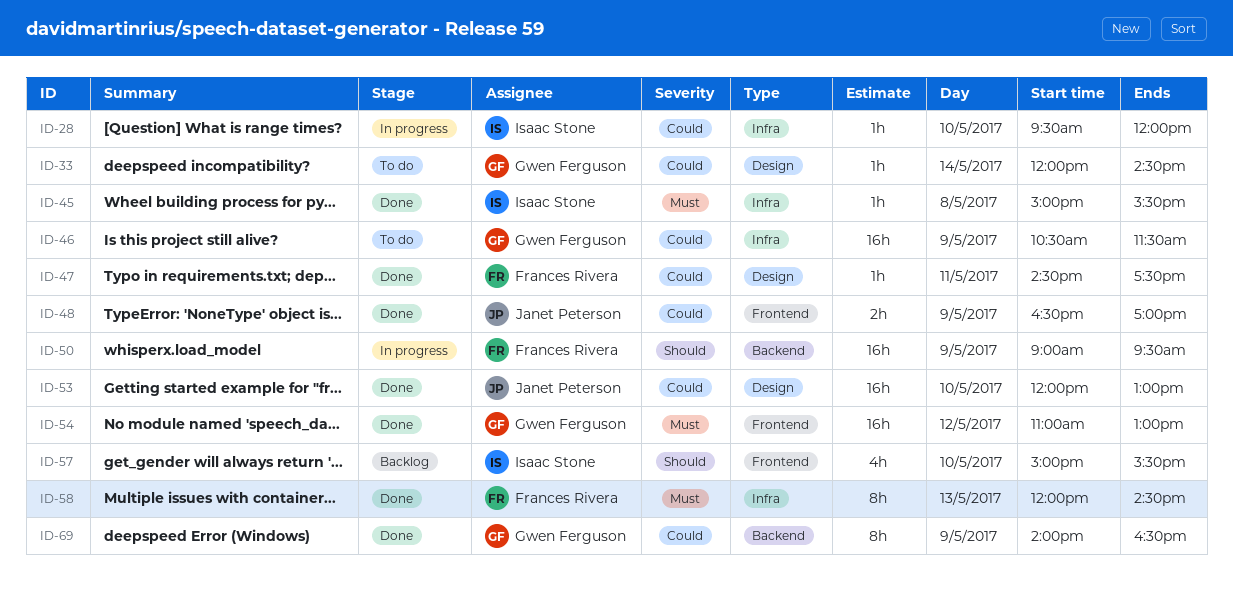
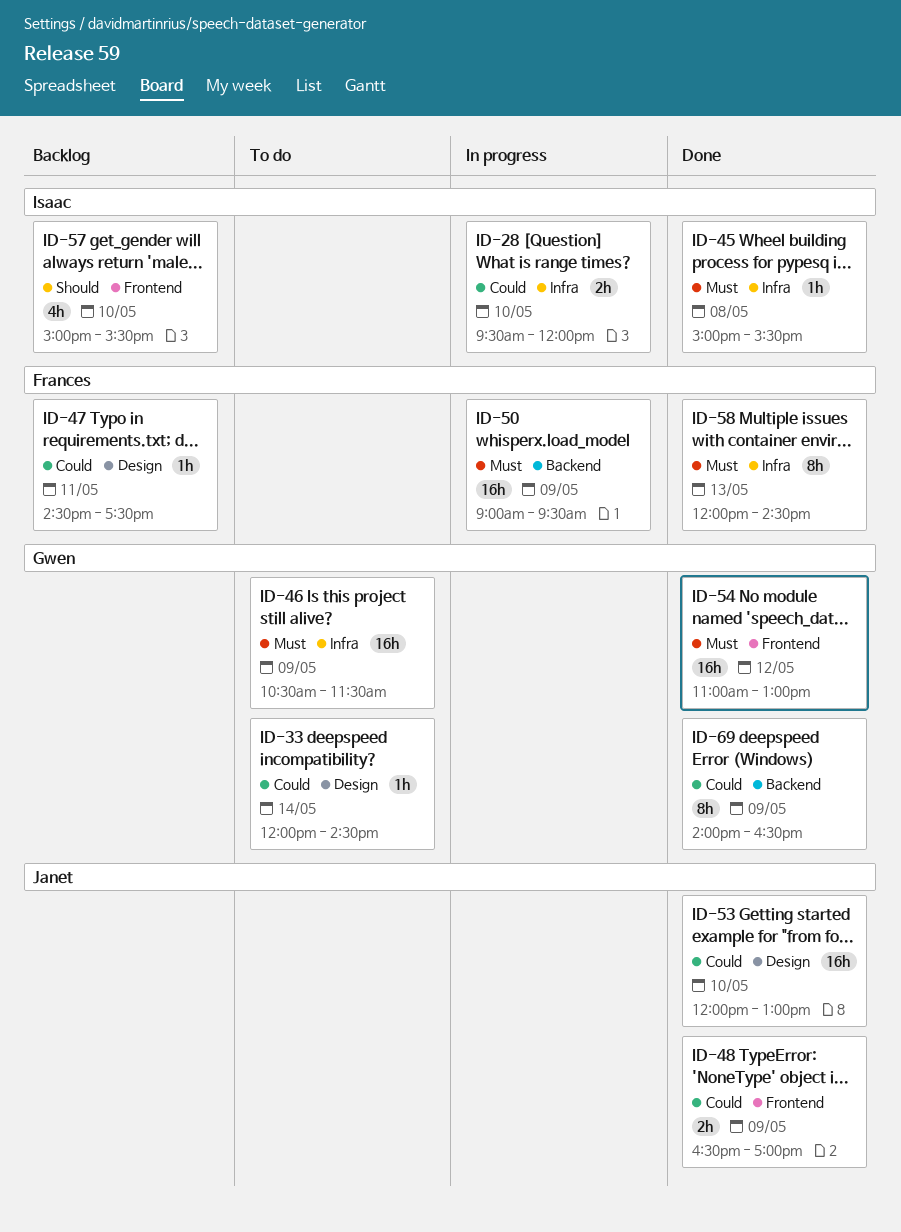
ID-28, estimate: 1h -> 2h
ID-46, priority: Could -> Must
ID-47, status: Done -> Backlog
ID-50, priority: Should -> Must

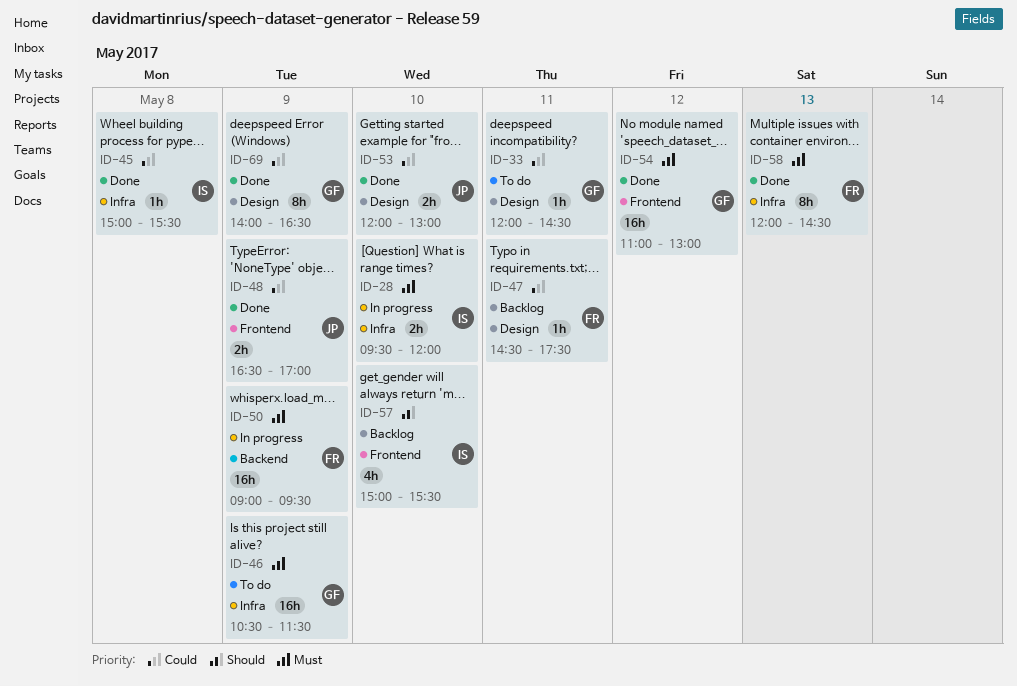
ID-28, priority: Could -> Must
ID-33, day: May 14 -> May 11
ID-45, priority: Must -> Could
ID-53, estimate: 16h -> 2h
ID-69, label: Backend -> Design

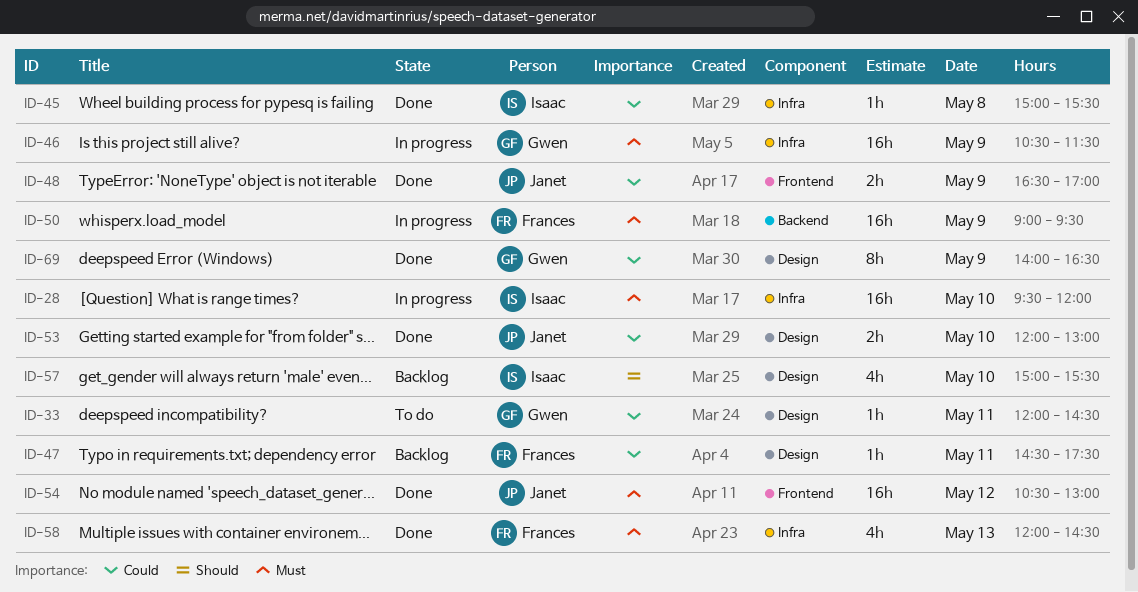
ID-28, estimate: 2h -> 16h
ID-46, status: To do -> In progress
ID-54, owner: Gwen -> Janet
ID-54, begins: 11:00 -> 10:30
ID-57, label: Frontend -> Design
ID-58, estimate: 8h -> 4h

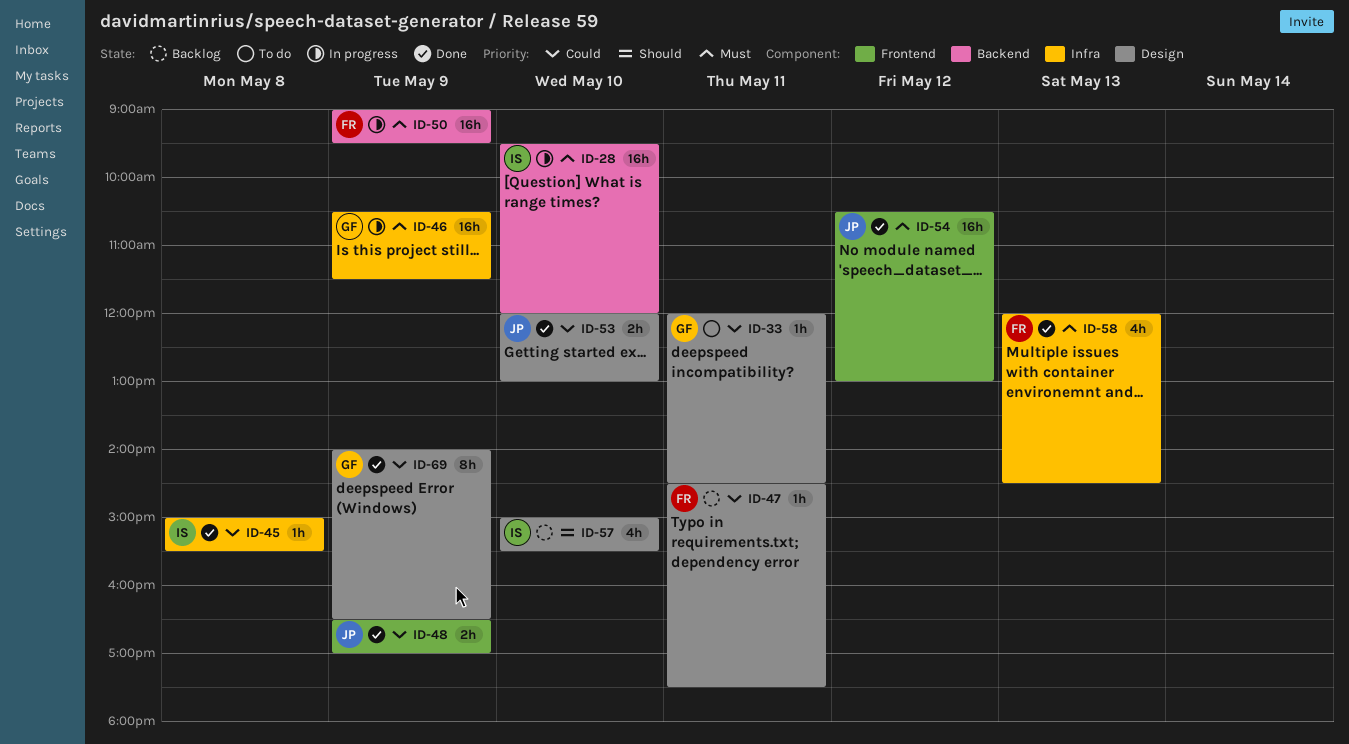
ID-28, label: Infra -> Backend

